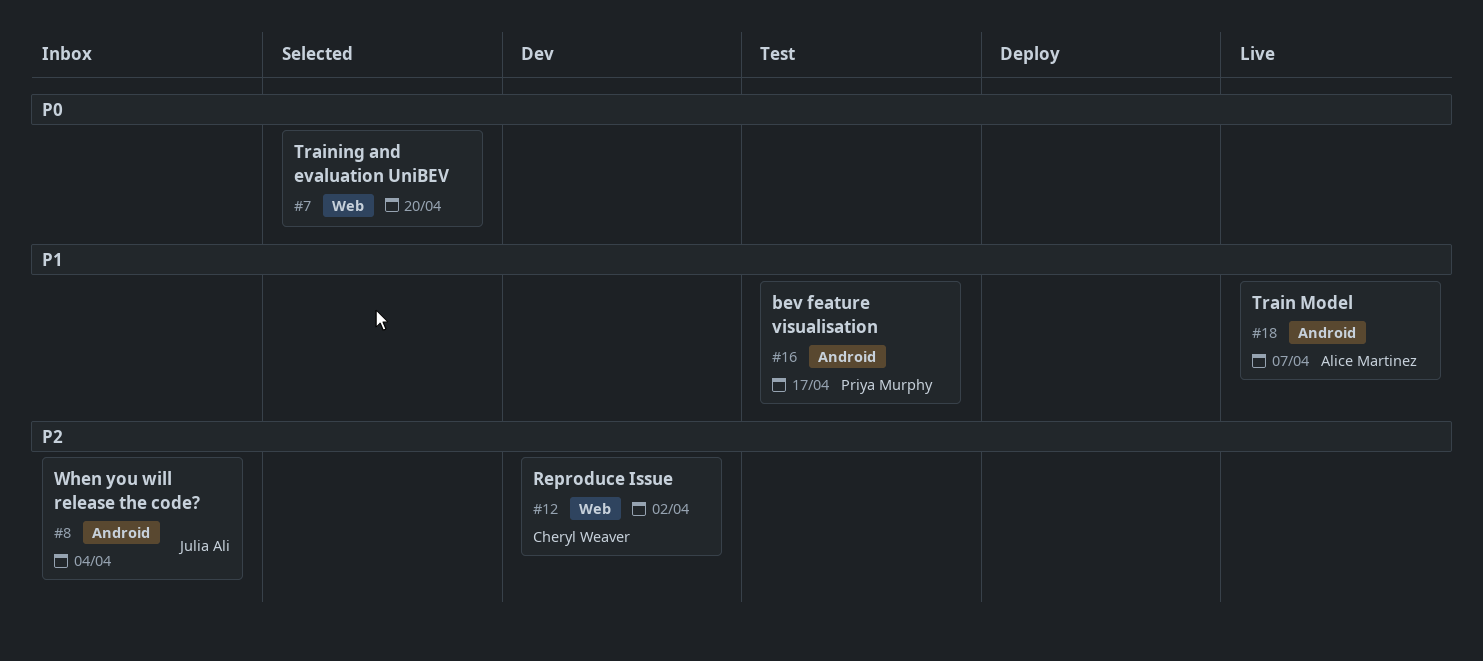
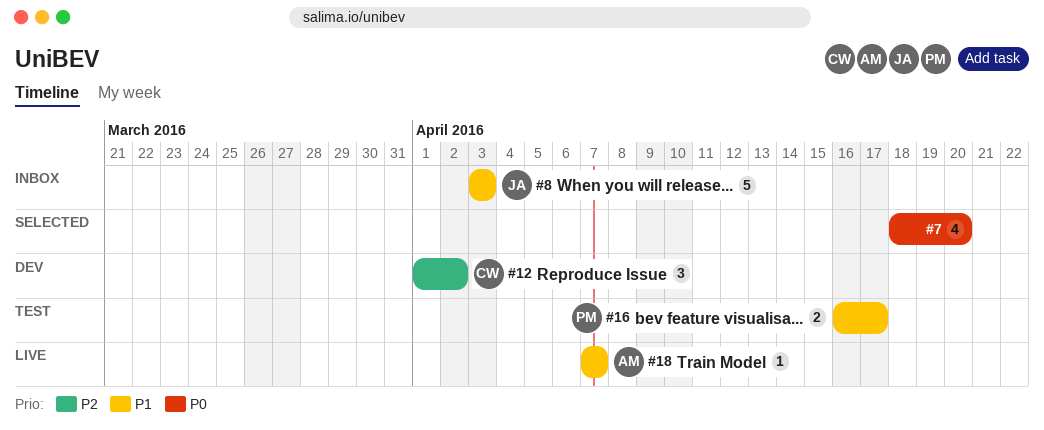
#8, priority: P2 -> P1
#8, due: Apr 4 -> Apr 3

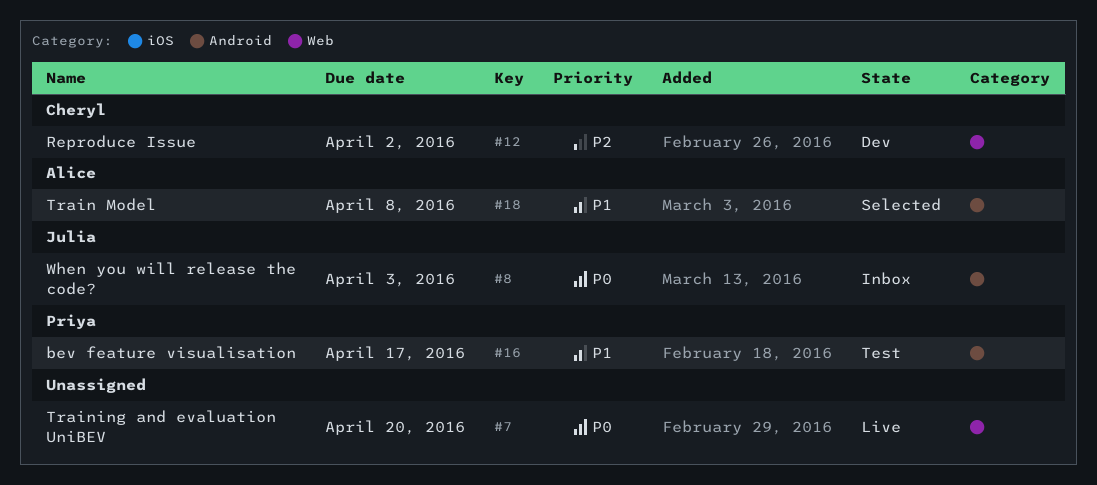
#7, status: Selected -> Live
#8, priority: P1 -> P0
#18, status: Live -> Selected
#18, due: Apr 7 -> Apr 8

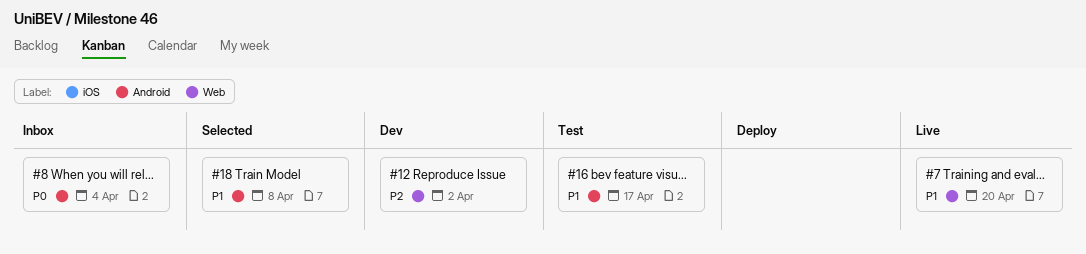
#7, priority: P0 -> P1
#8, due: Apr 3 -> Apr 4

